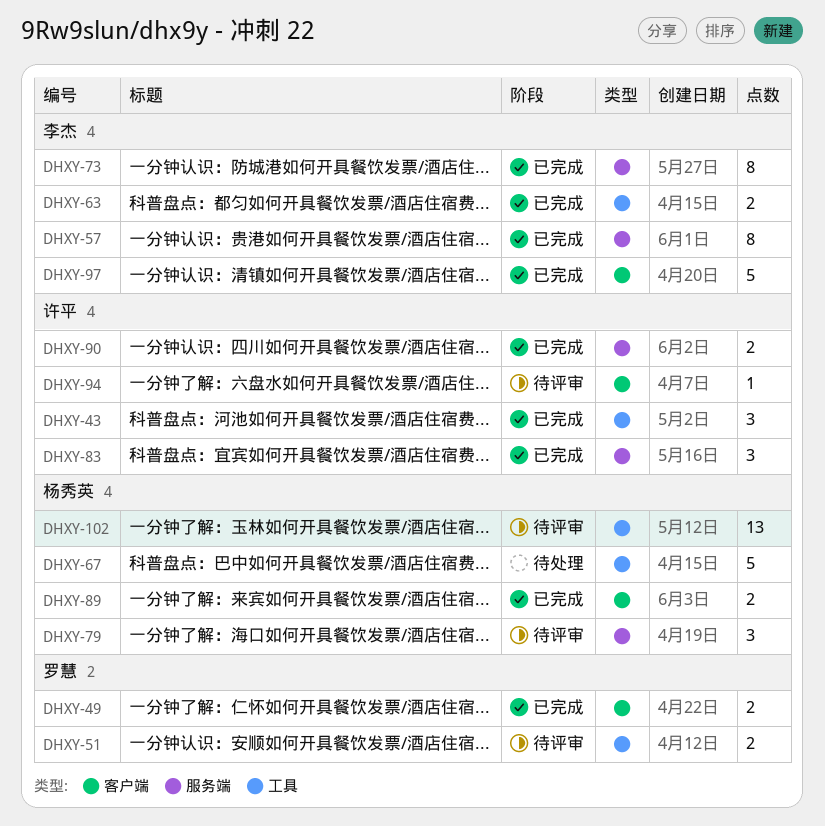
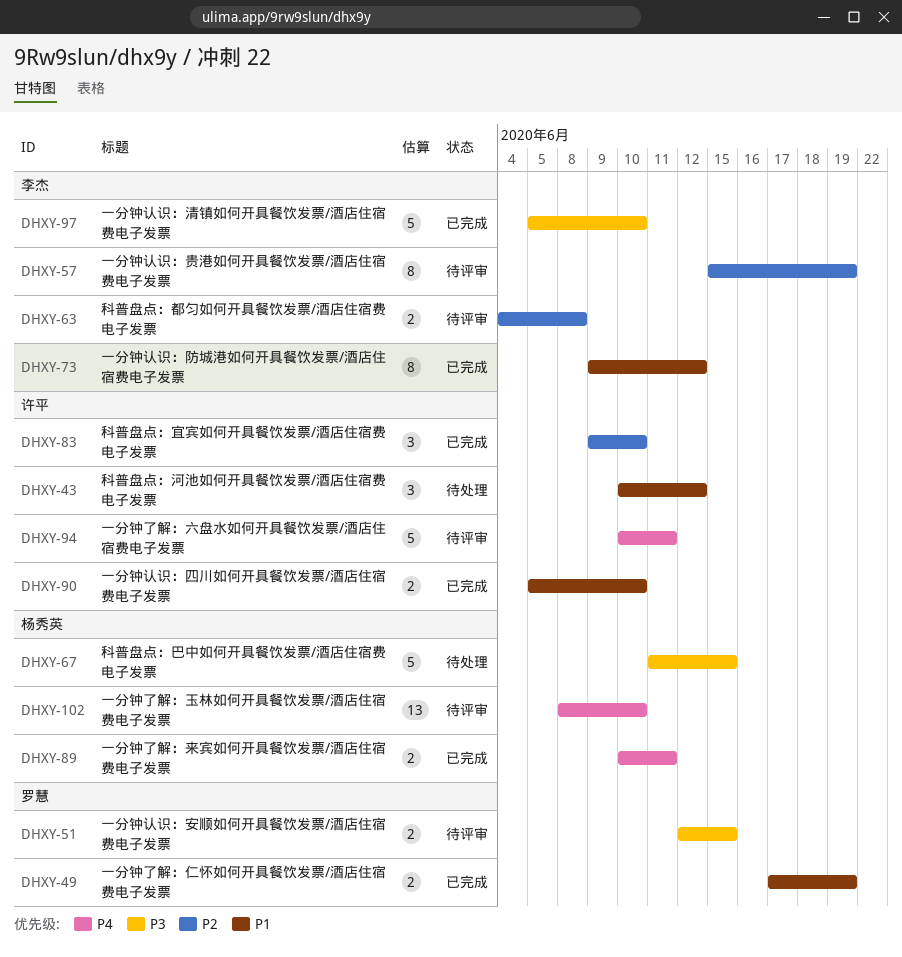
DHXY-43, status: 已完成 -> 待处理
DHXY-57, status: 已完成 -> 待评审
DHXY-63, status: 已完成 -> 待评审
DHXY-79: present -> none
DHXY-94, estimate: 1 -> 5

